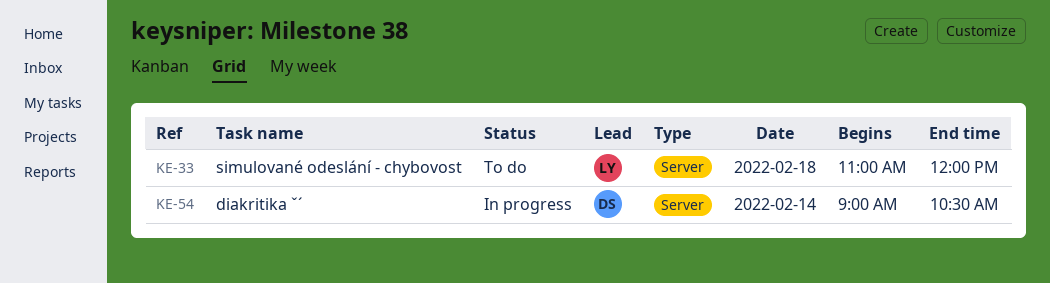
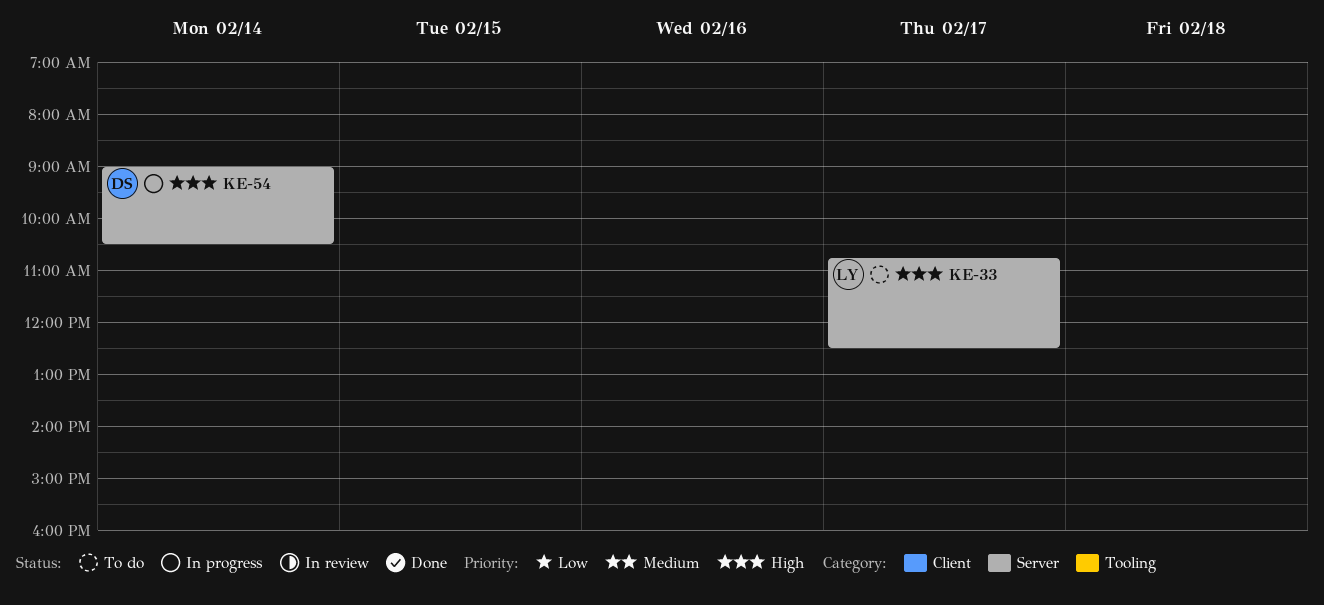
KE-33, day: Feb 18 -> Feb 17
KE-33, begins: 11:00 -> 10:45
KE-33, ends: 12:00 -> 12:30

